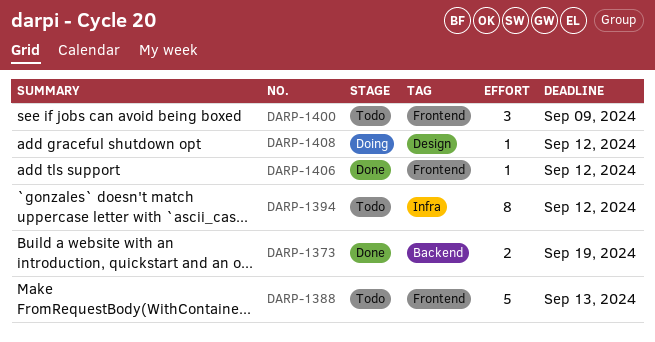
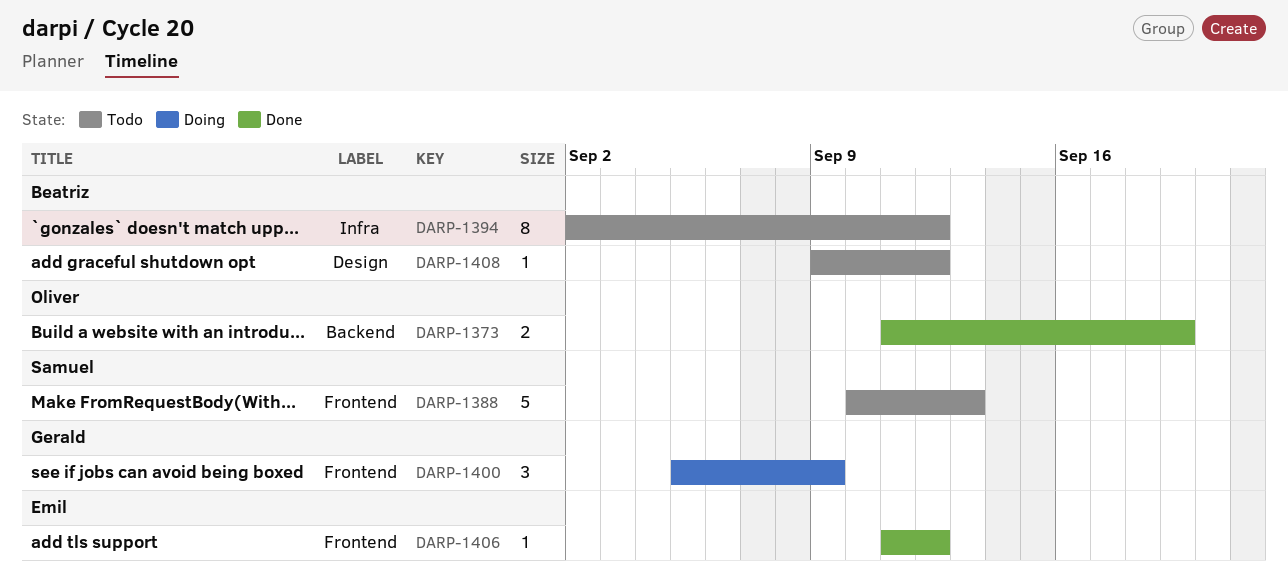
DARP-1400, status: Todo -> Doing
DARP-1408, status: Doing -> Todo

